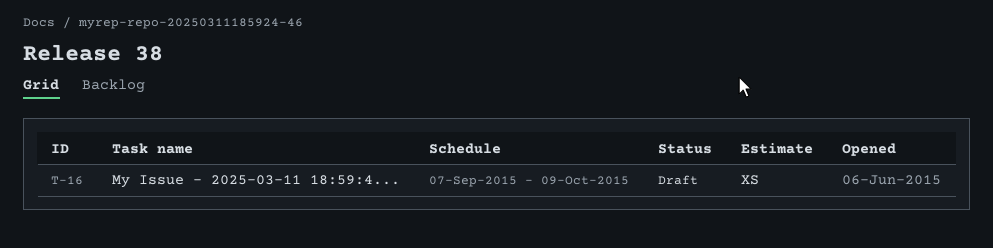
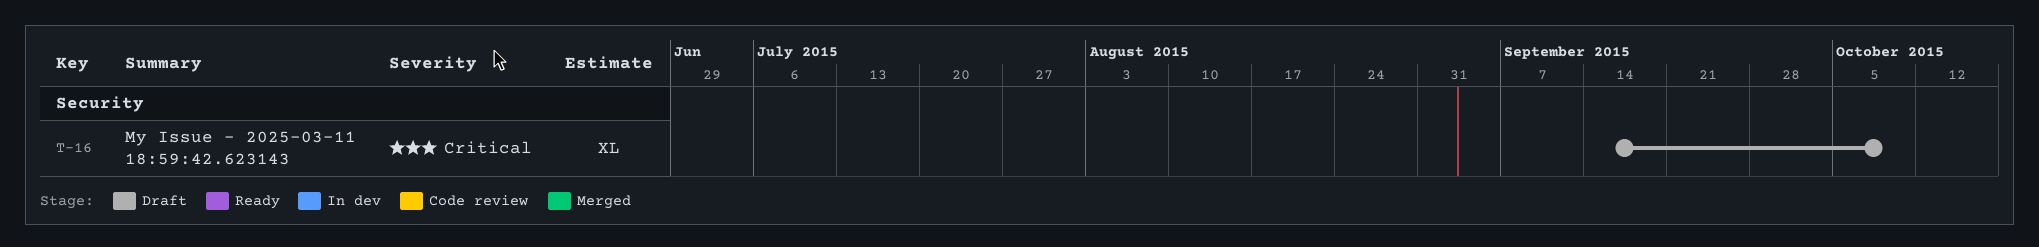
T-16, estimate: XS -> XL
T-16, start: Sep 7 -> Sep 14

